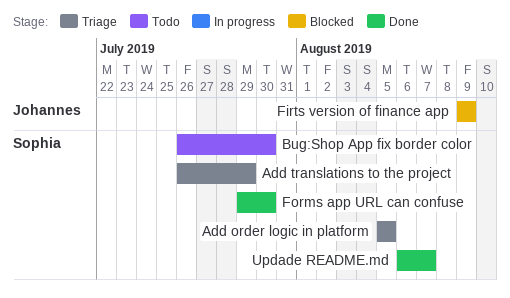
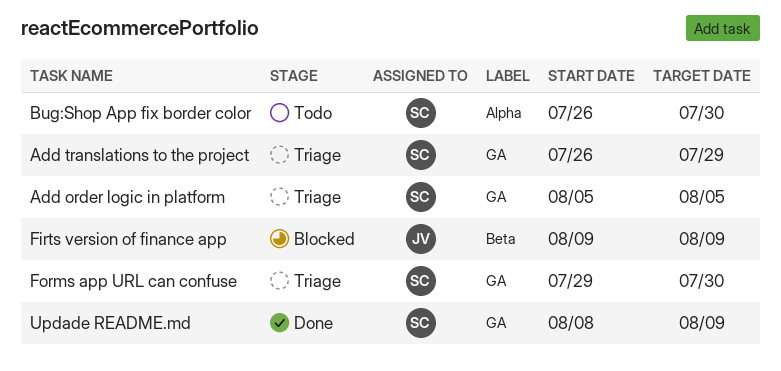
Forms app URL can confuse, status: Done -> Triage
Updade README.md, start: Aug 6 -> Aug 8
Updade README.md, due: Aug 7 -> Aug 9

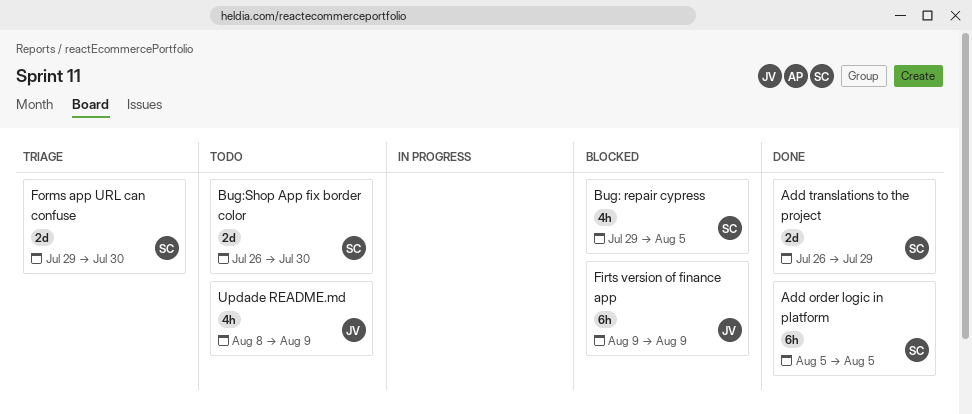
Add order logic in platform, status: Triage -> Done
Add translations to the project, status: Triage -> Done
Bug: repair cypress: none -> present
Updade README.md, status: Done -> Todo
Updade README.md, owner: SC -> JV

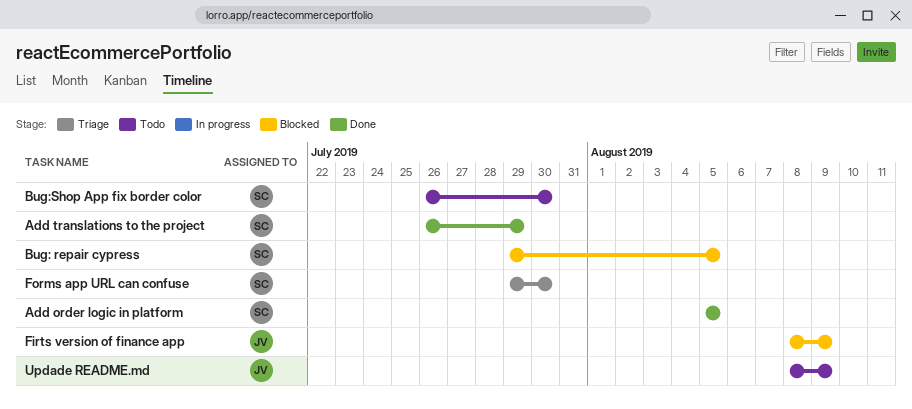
Firts version of finance app, start: Aug 9 -> Aug 8

